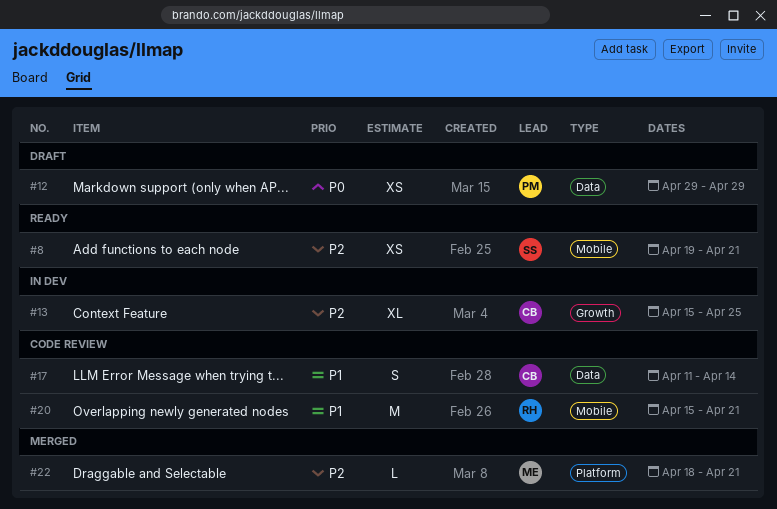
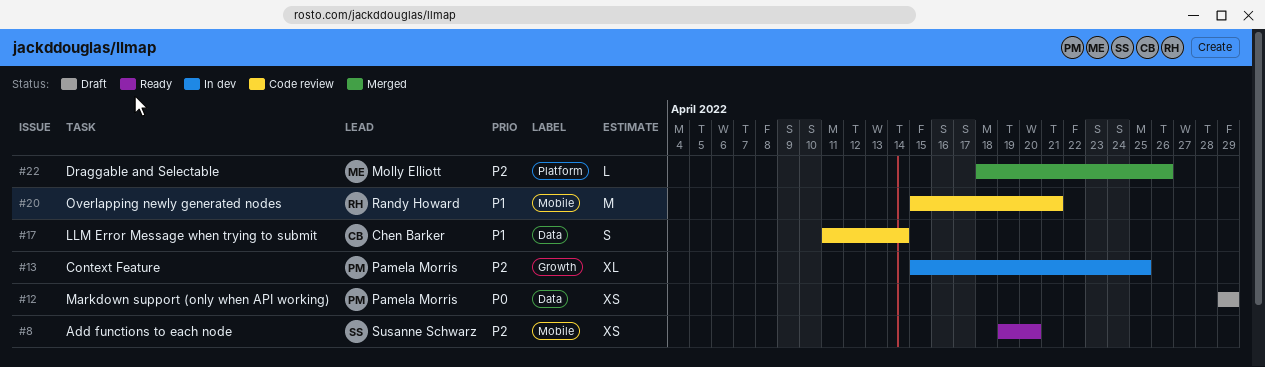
#8, due: Apr 21 -> Apr 20
#13, owner: Chen Barker -> Pamela Morris
#22, due: Apr 21 -> Apr 26

